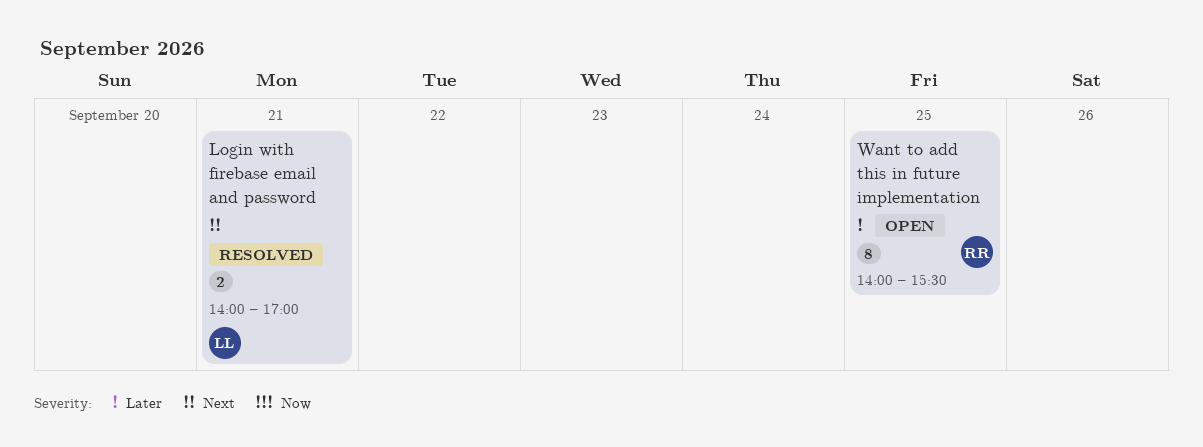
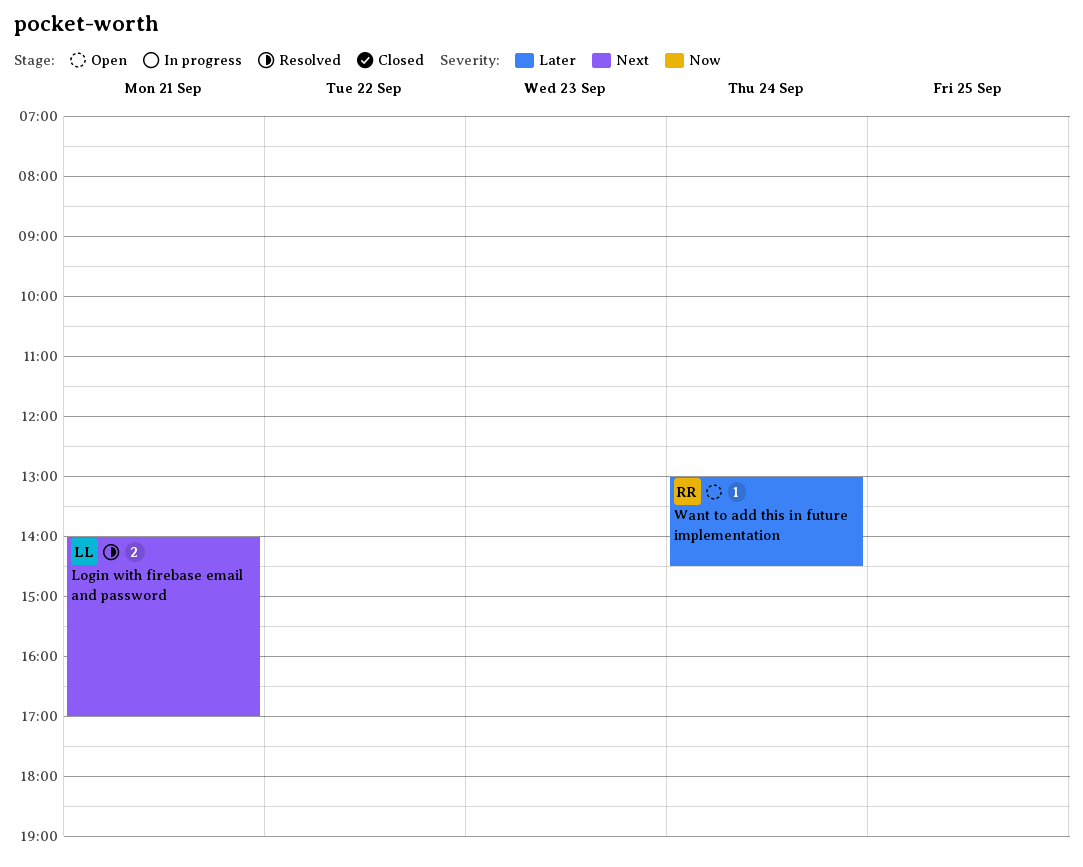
Want to add this in future implementation, estimate: 8 -> 1
Want to add this in future implementation, day: Sep 25 -> Sep 24
Want to add this in future implementation, begins: 14:00 -> 13:00
Want to add this in future implementation, ends: 15:30 -> 14:30

